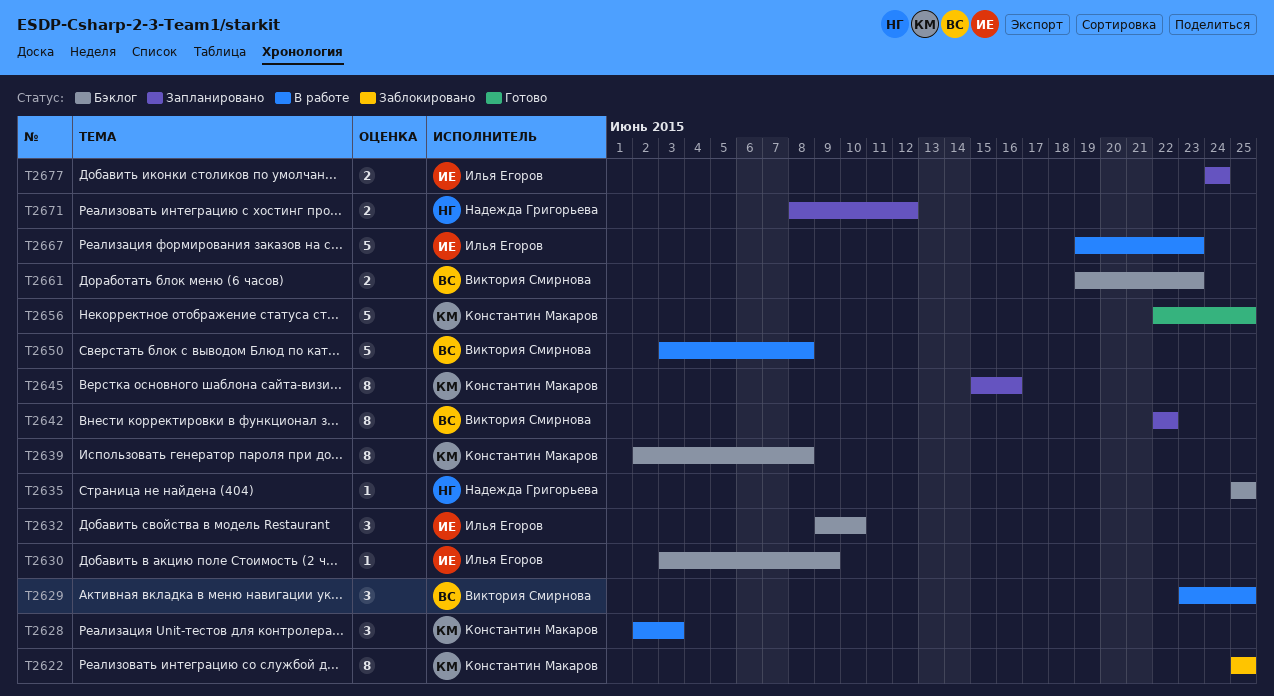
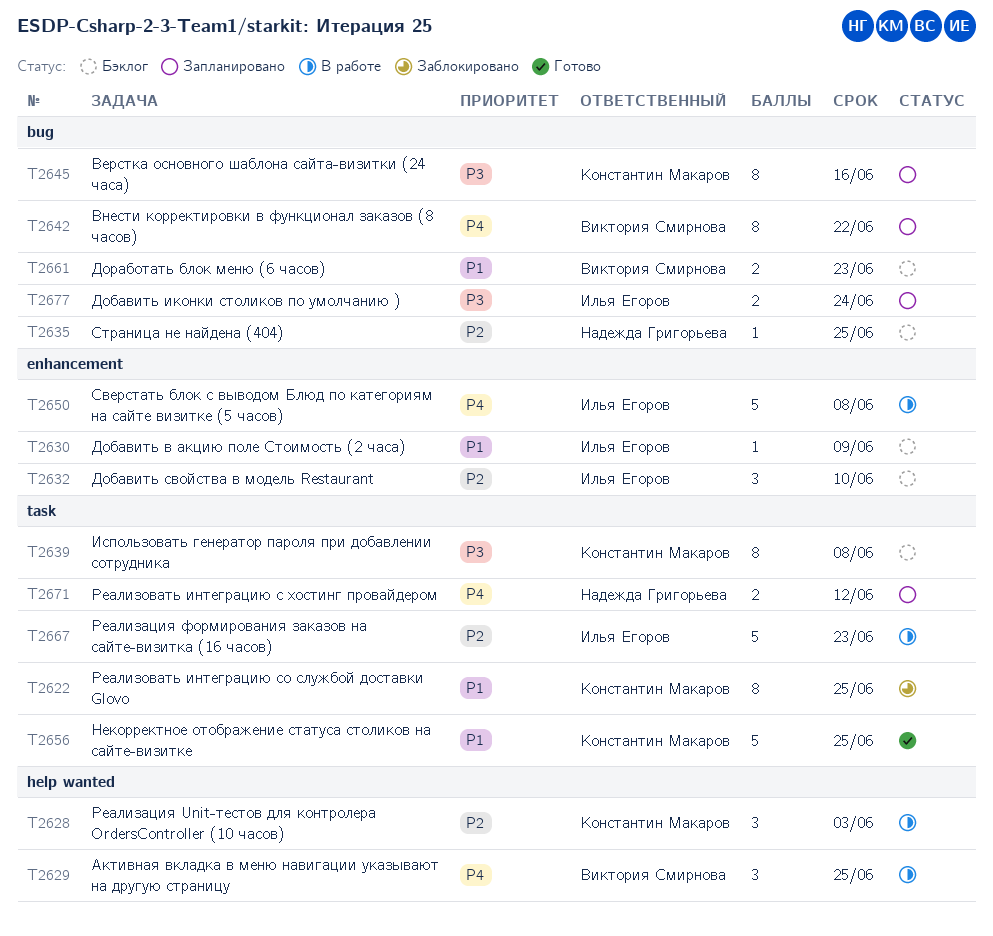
T2650, owner: Виктория Смирнова -> Илья Егоров

